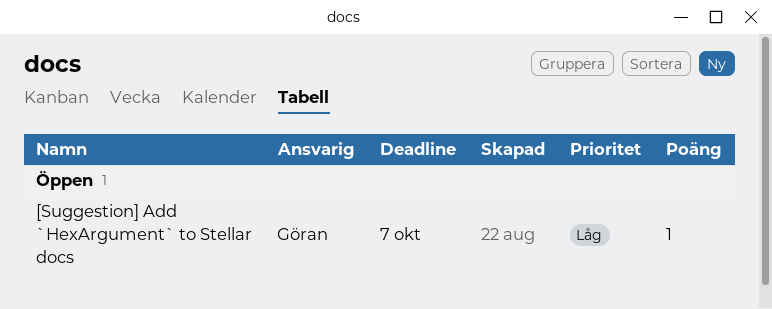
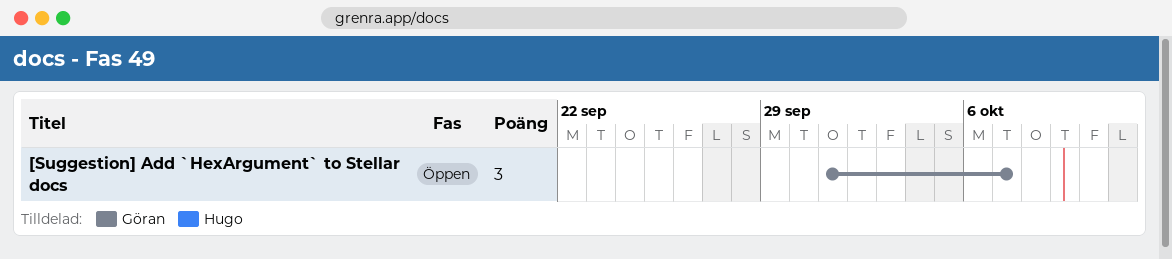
[Suggestion] Add `HexArgument` to Stellar docs, estimate: 1 -> 3

